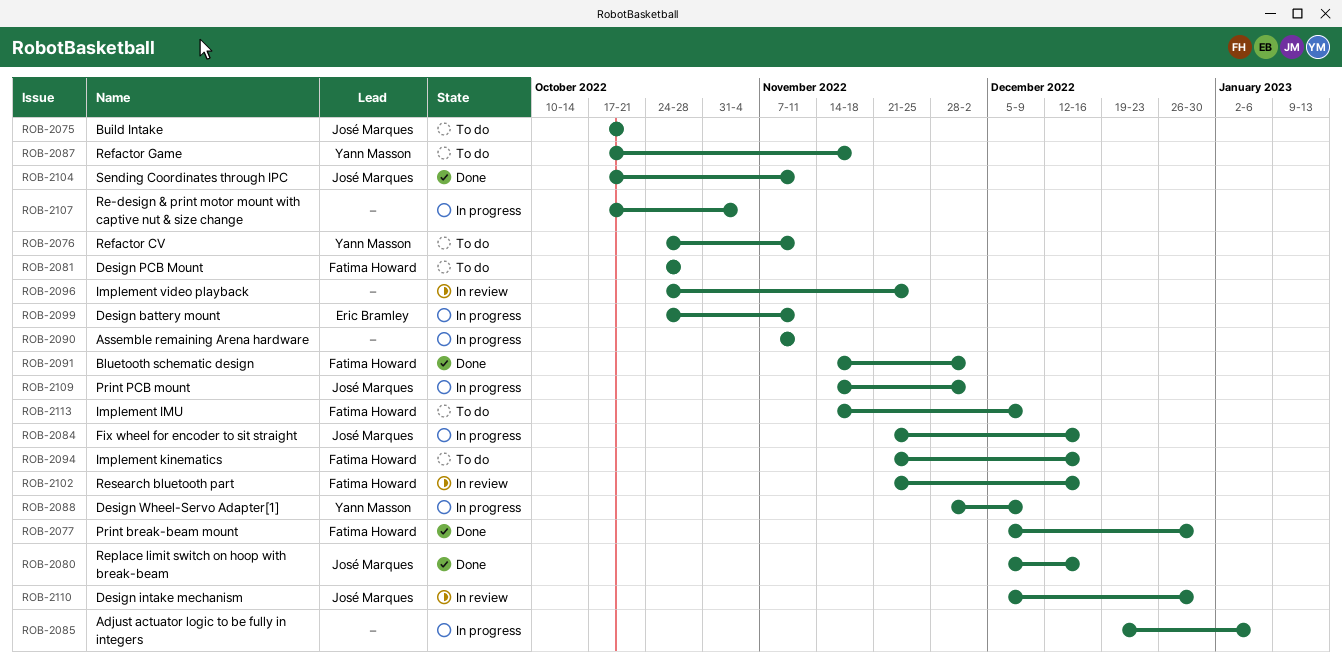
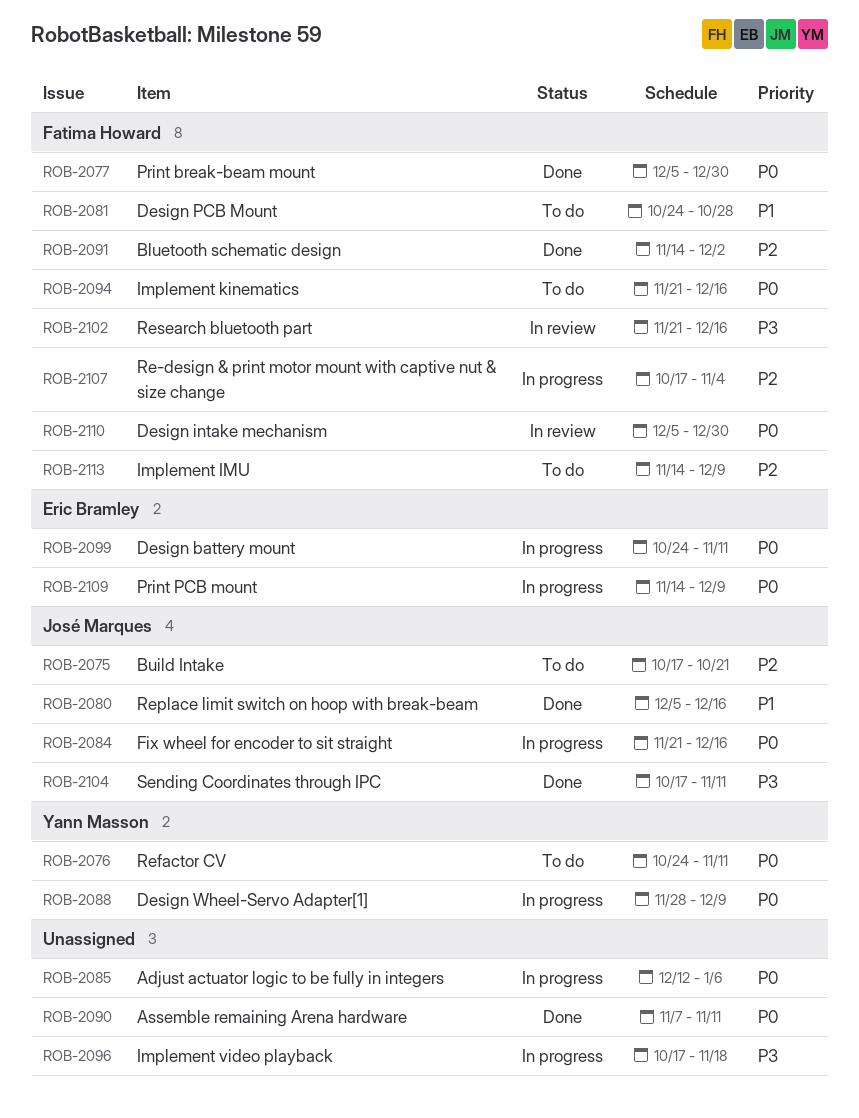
ROB-2085, start: Dec 19 -> Dec 12
ROB-2087: present -> none
ROB-2090, status: In progress -> Done
ROB-2096, status: In review -> In progress
ROB-2096, start: Oct 24 -> Oct 17
ROB-2096, due: Nov 25 -> Nov 18
ROB-2107, owner: none -> Fatima Howard
ROB-2109, owner: José Marques -> Eric Bramley
ROB-2109, due: Dec 2 -> Dec 9
ROB-2110, owner: José Marques -> Fatima Howard

